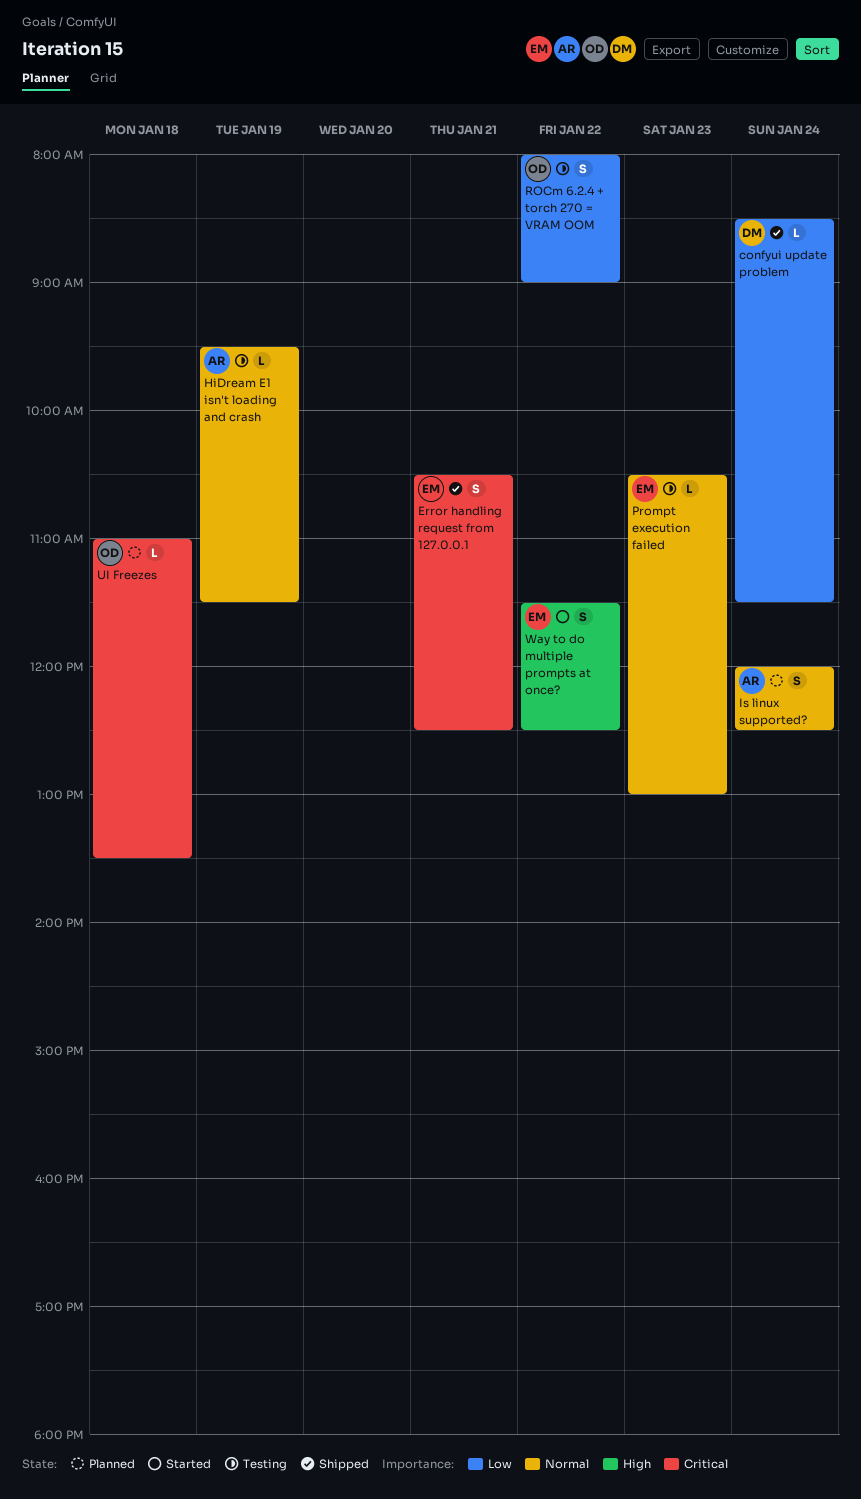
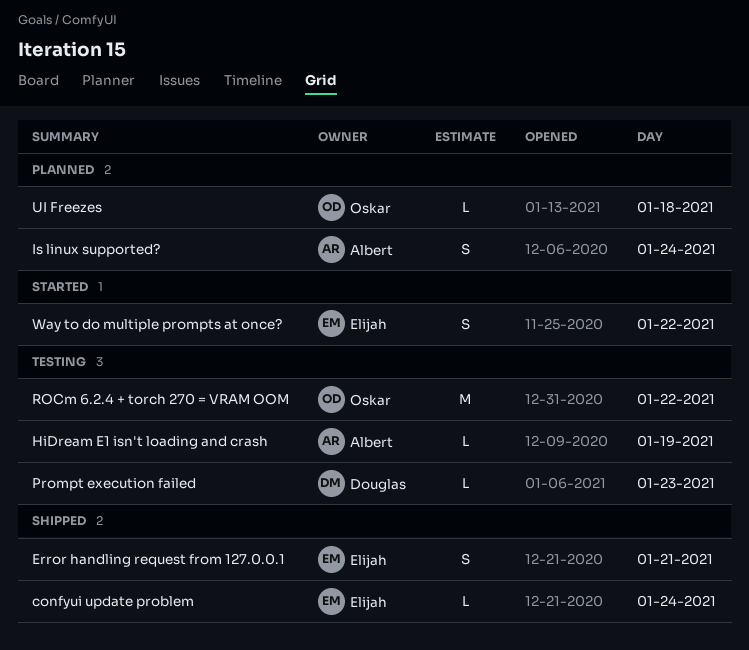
confyui update problem, owner: Douglas -> Elijah
Prompt execution failed, owner: Elijah -> Douglas
ROCm 6.2.4 + torch 270 = VRAM OOM, estimate: S -> M

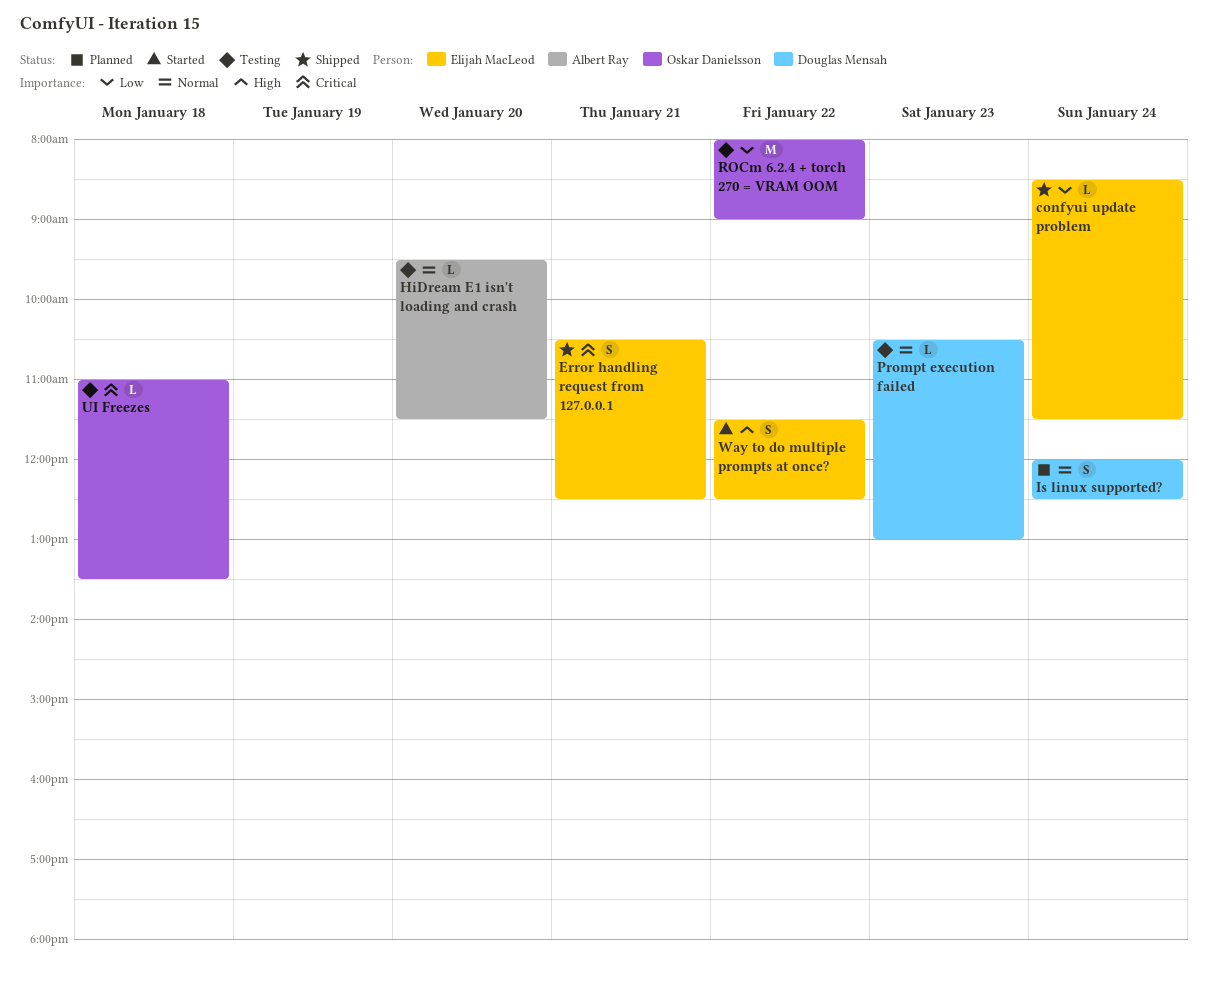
HiDream E1 isn't loading and crash, day: Jan 19 -> Jan 20
Is linux supported?, owner: Albert Ray -> Douglas Mensah
UI Freezes, status: Planned -> Testing

